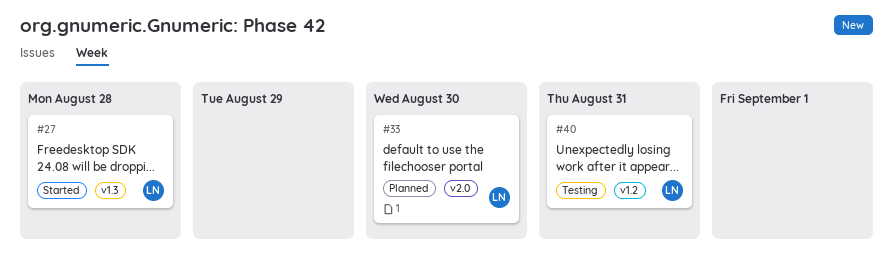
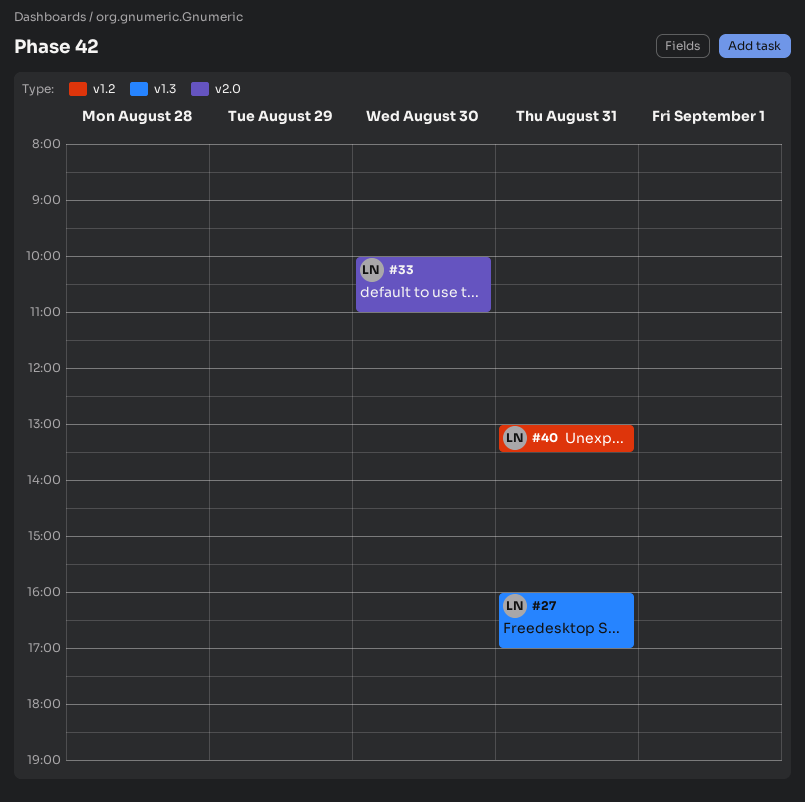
#27, day: Aug 28 -> Aug 31

